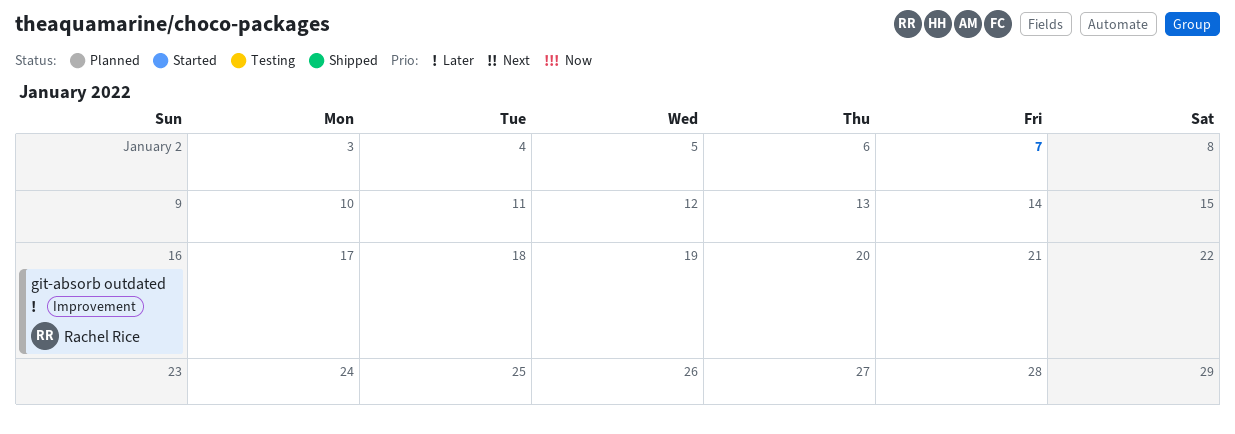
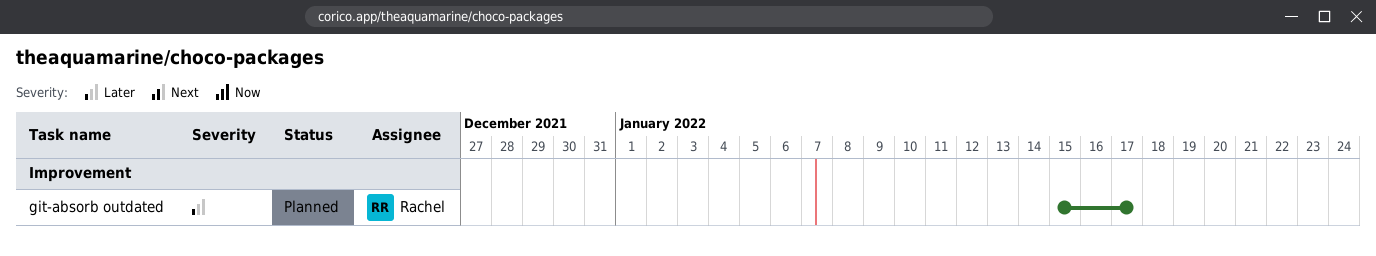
git-absorb outdated, due: Jan 16 -> Jan 17

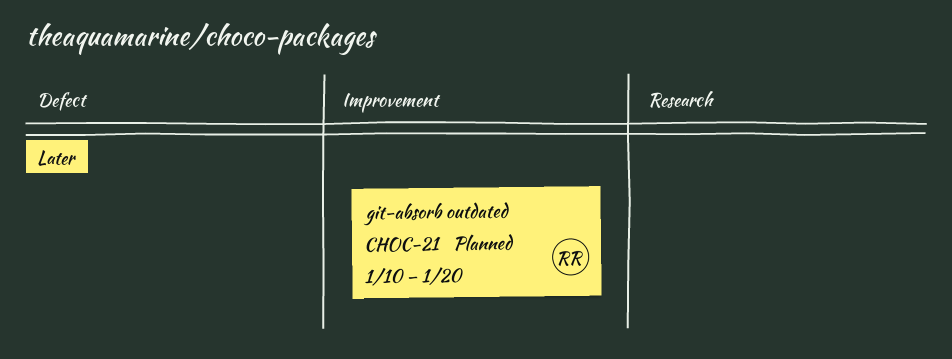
git-absorb outdated, start: Jan 15 -> Jan 10
git-absorb outdated, due: Jan 17 -> Jan 20

